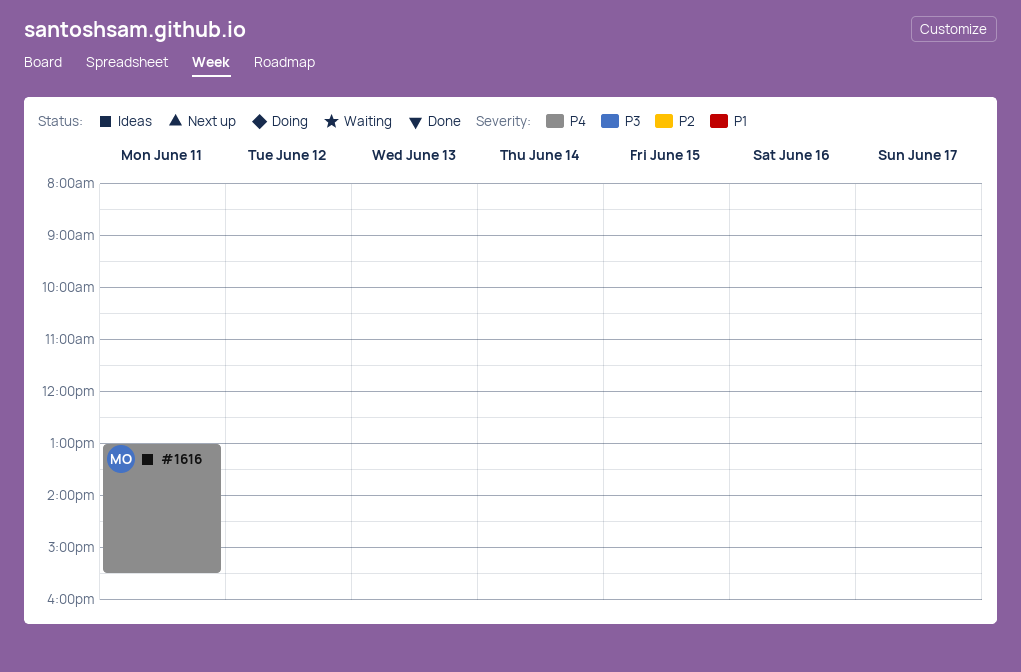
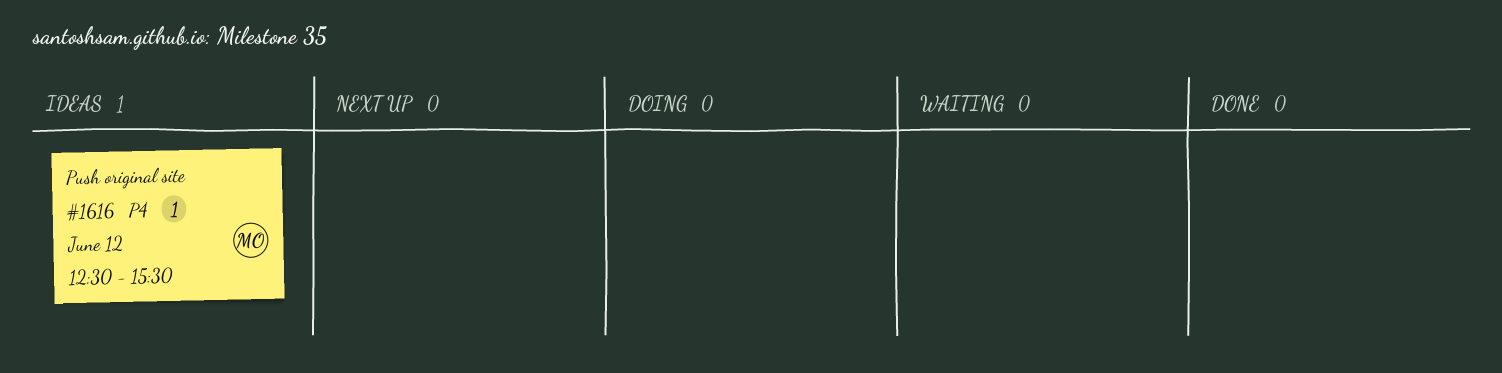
#1616, day: Jun 11 -> Jun 12
#1616, begins: 13:00 -> 12:30

